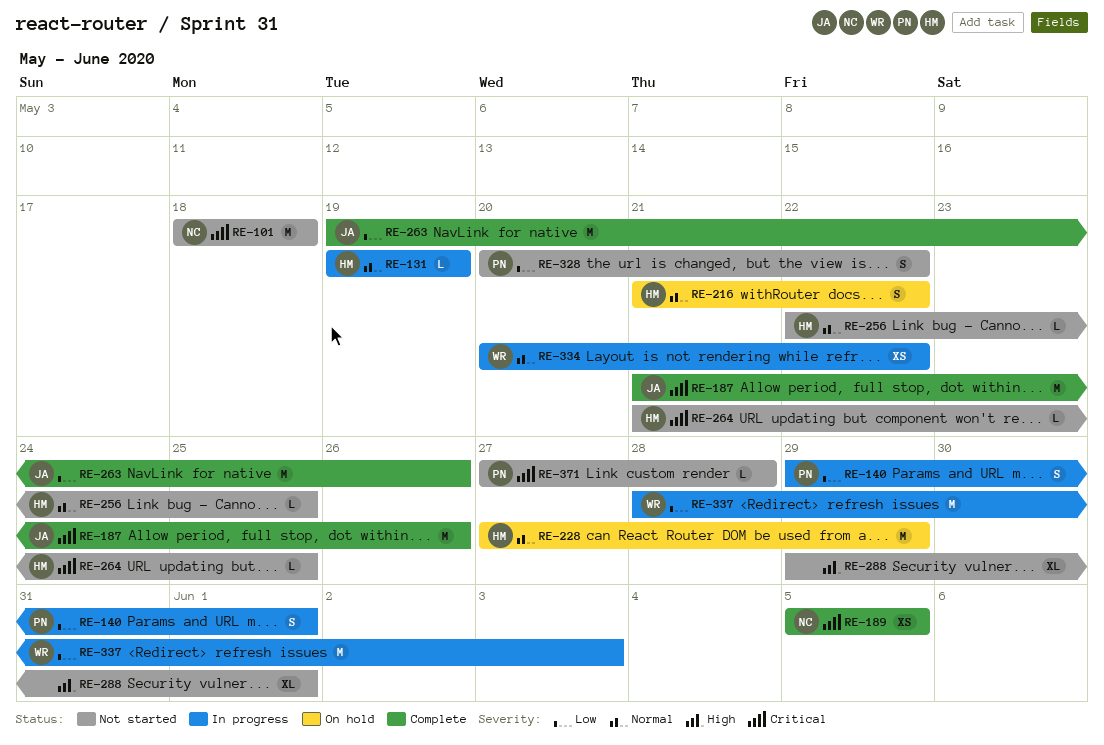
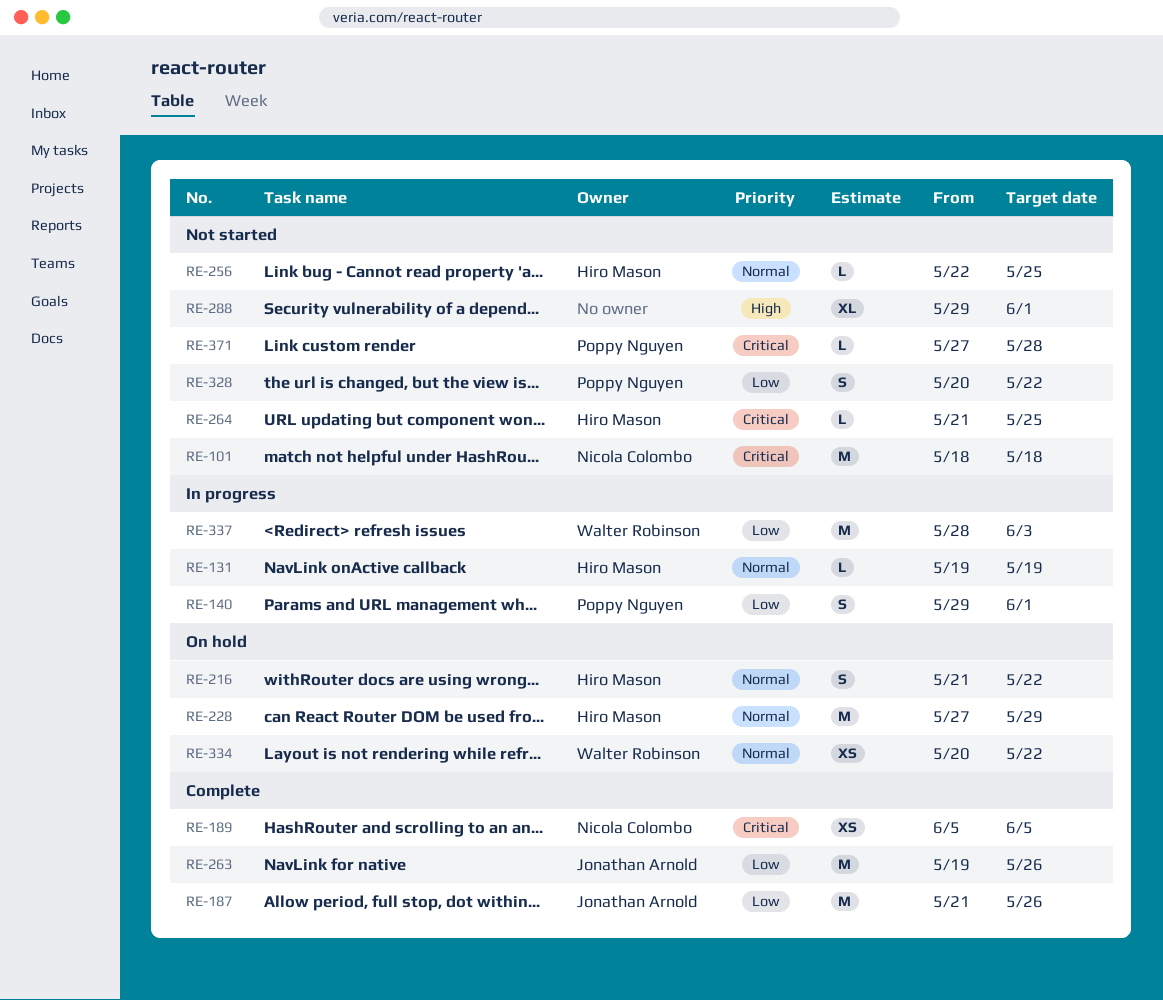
RE-187, priority: Critical -> Low
RE-334, status: In progress -> On hold

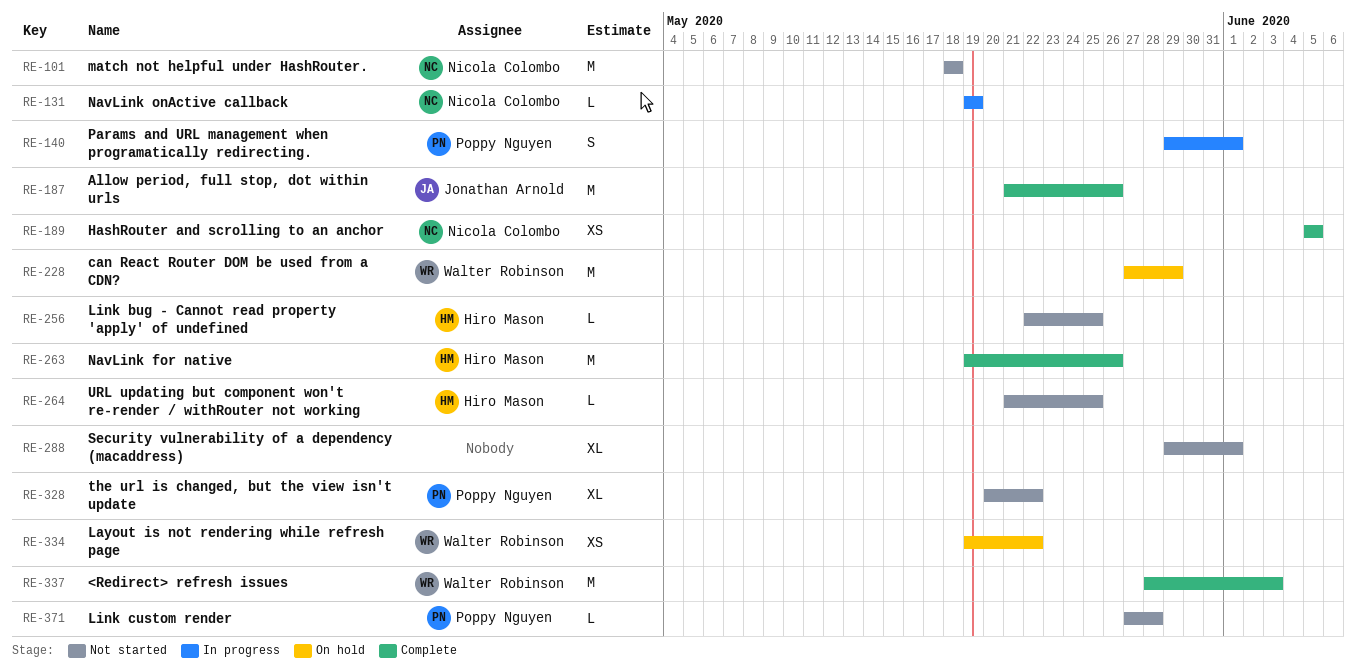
RE-131, owner: Hiro Mason -> Nicola Colombo
RE-216: present -> none
RE-228, owner: Hiro Mason -> Walter Robinson
RE-263, owner: Jonathan Arnold -> Hiro Mason
RE-328, estimate: S -> XL
RE-334, start: May 20 -> May 19
RE-337, status: In progress -> Complete

